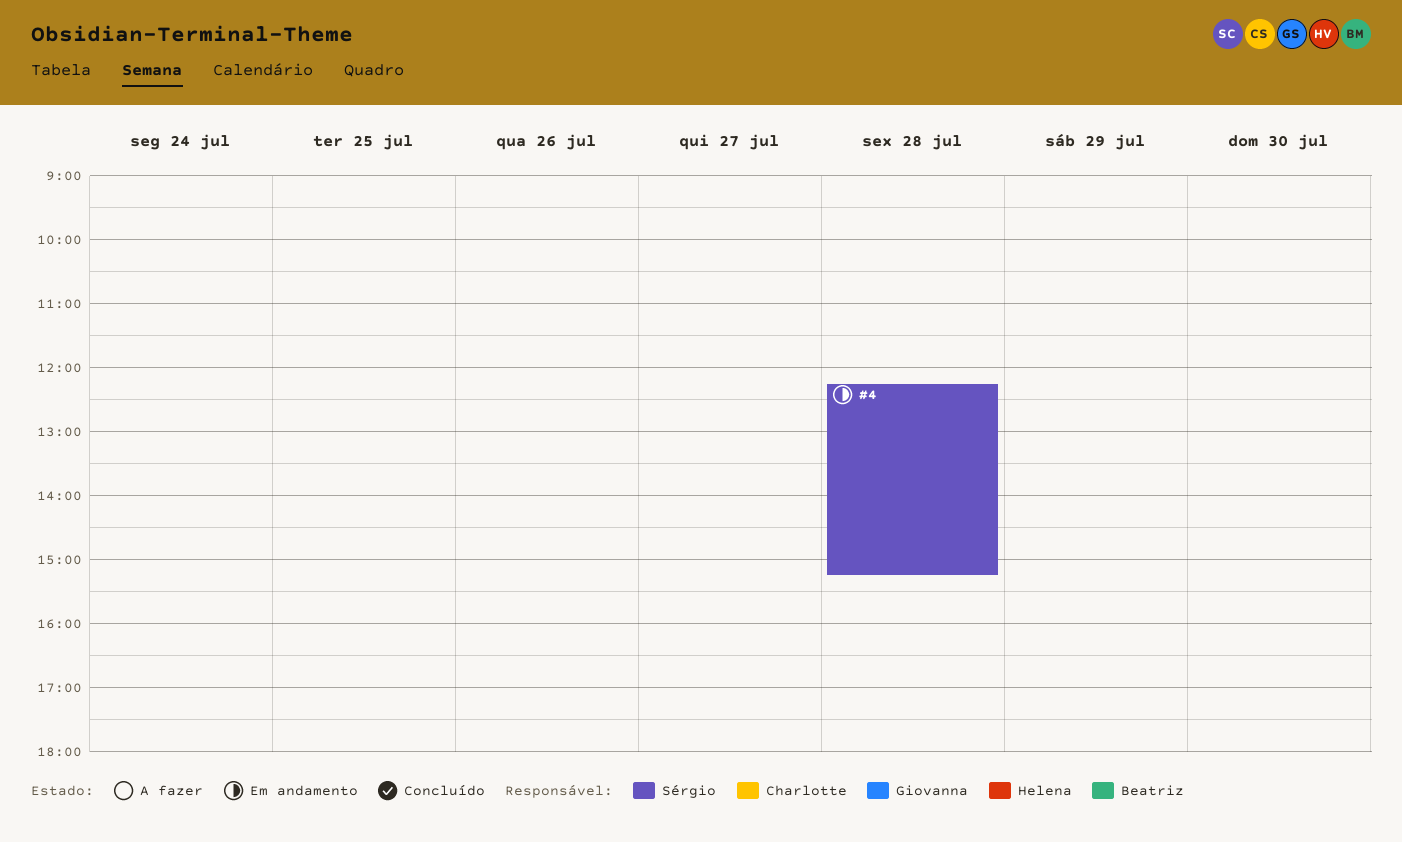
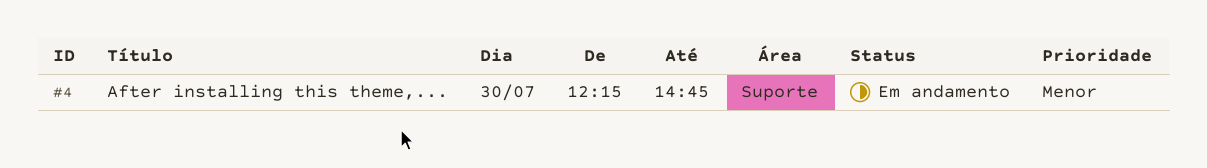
#4, day: Jul 28 -> Jul 30
#4, ends: 15:15 -> 14:45

